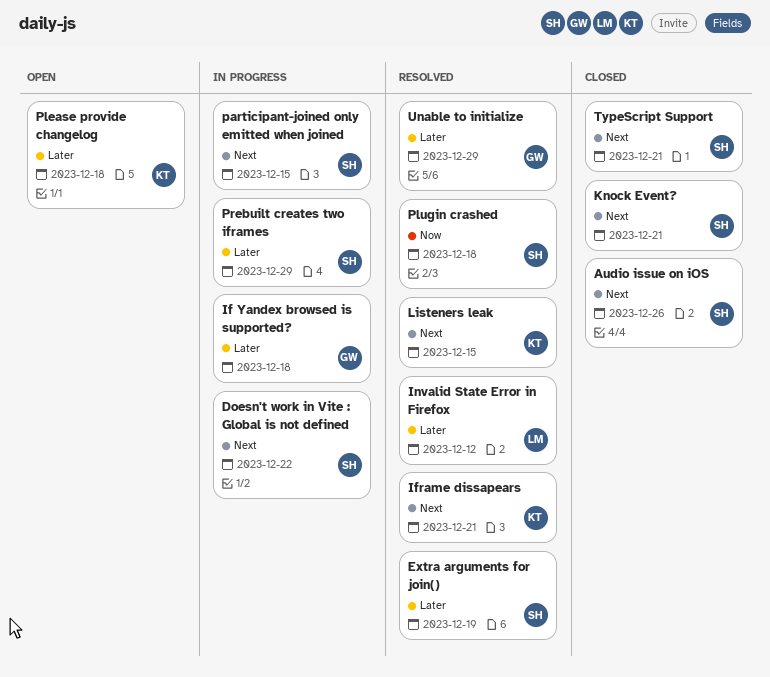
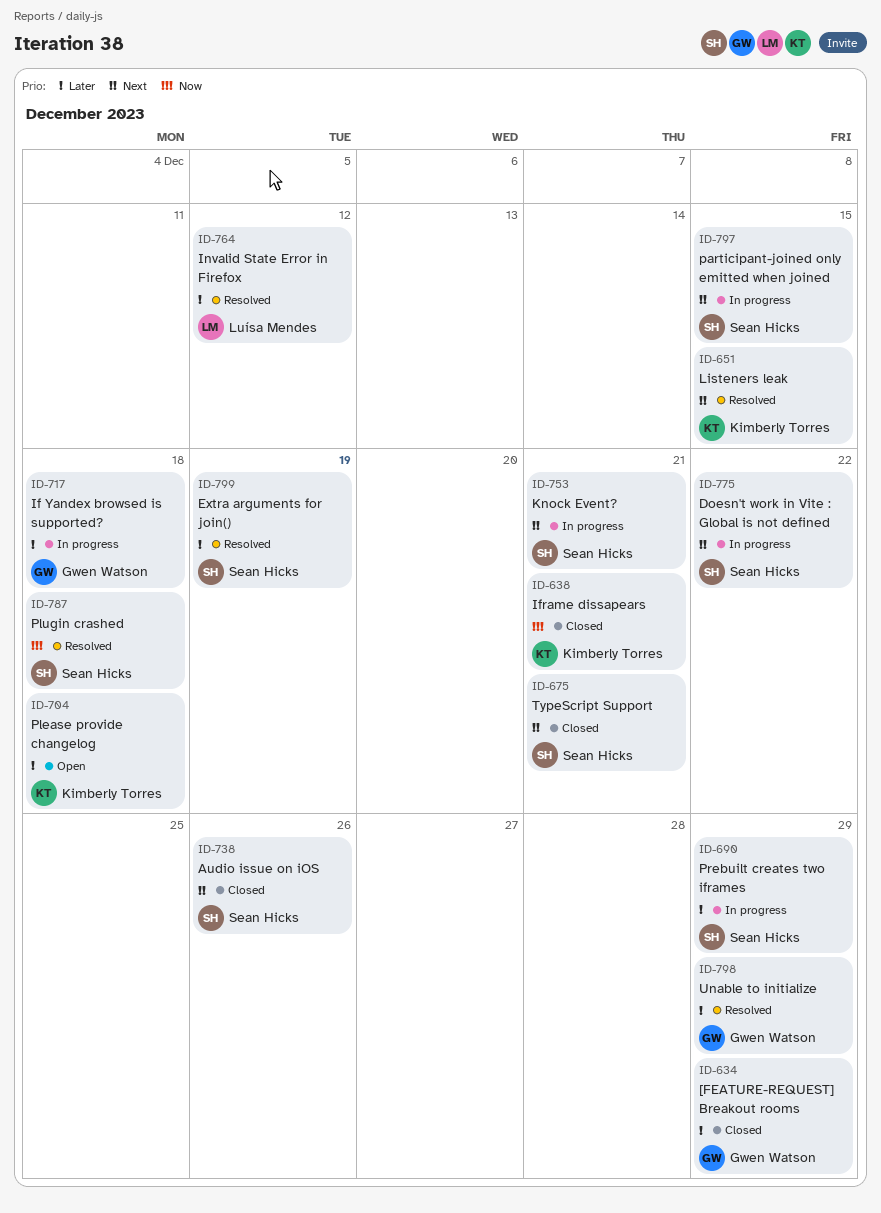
[FEATURE-REQUEST] Breakout rooms: none -> present
Iframe dissapears, status: Resolved -> Closed
Iframe dissapears, priority: Next -> Now
Knock Event?, status: Closed -> In progress

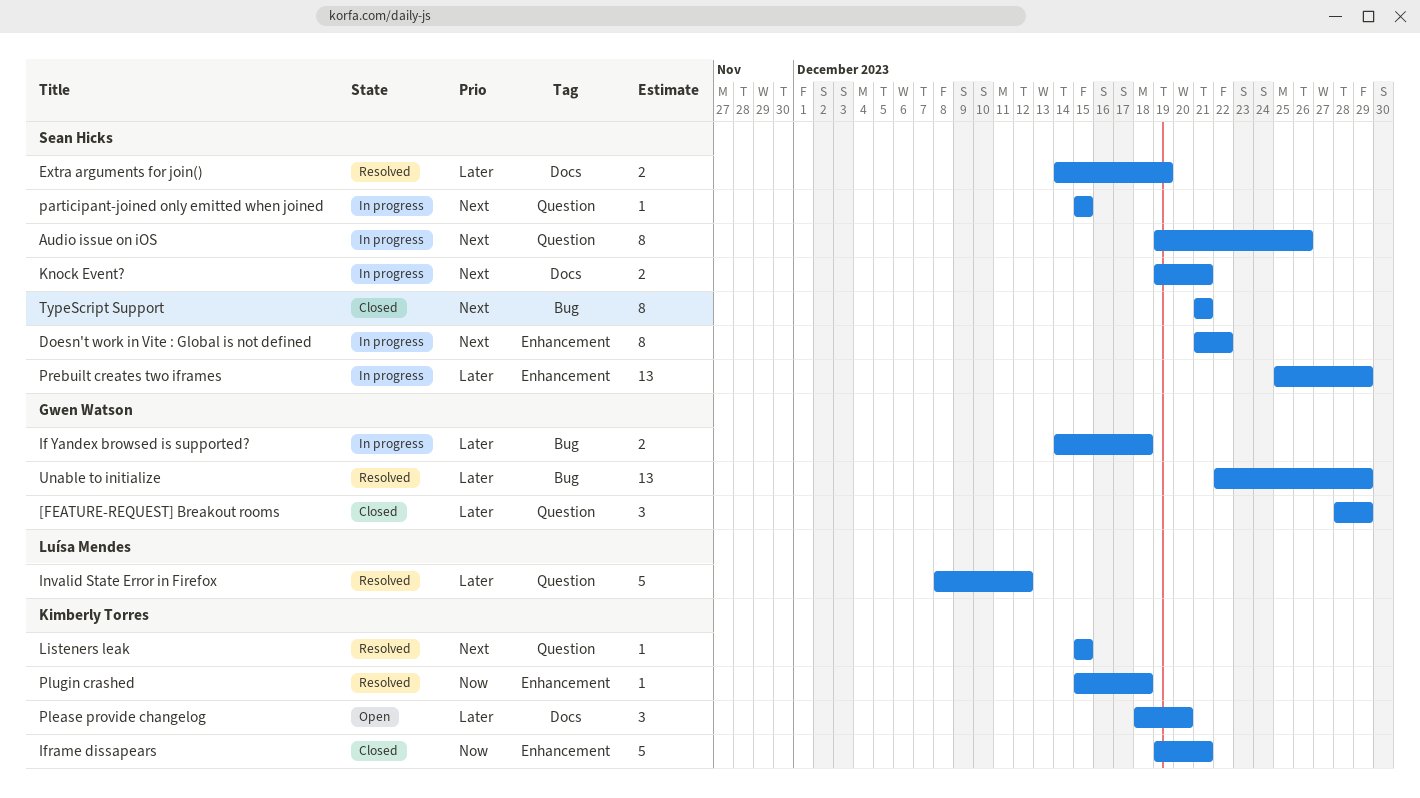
Audio issue on iOS, status: Closed -> In progress
Please provide changelog, due: Dec 18 -> Dec 20
Plugin crashed, owner: Sean Hicks -> Kimberly Torres

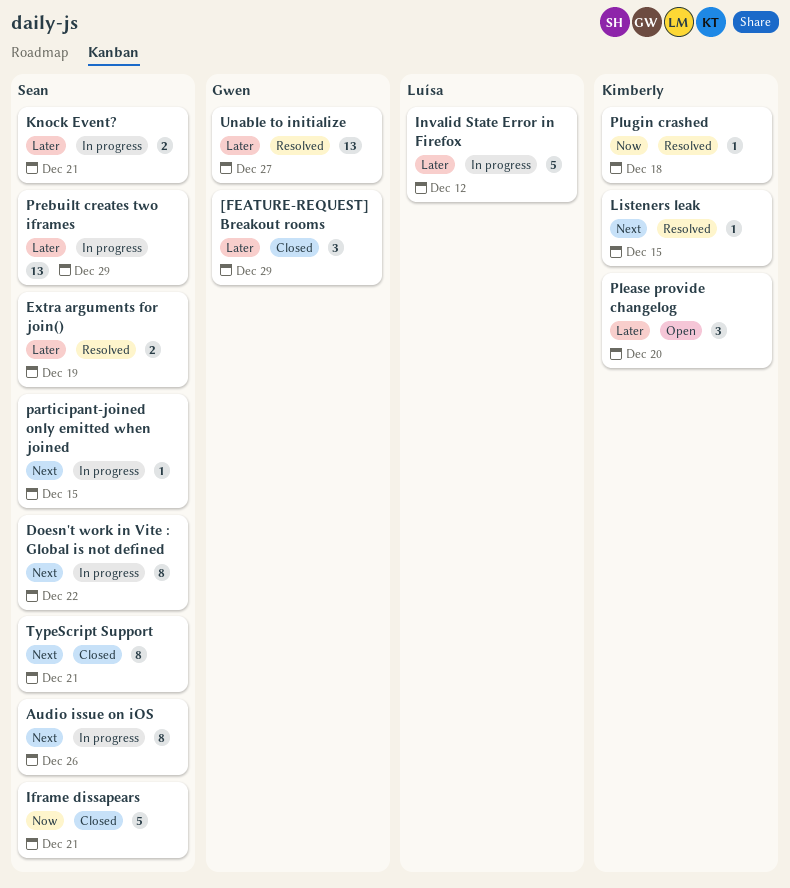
If Yandex browsed is supported?: present -> none
Iframe dissapears, owner: Kimberly Torres -> Sean Hicks
Invalid State Error in Firefox, status: Resolved -> In progress
Knock Event?, priority: Next -> Later
Unable to initialize, due: Dec 29 -> Dec 27

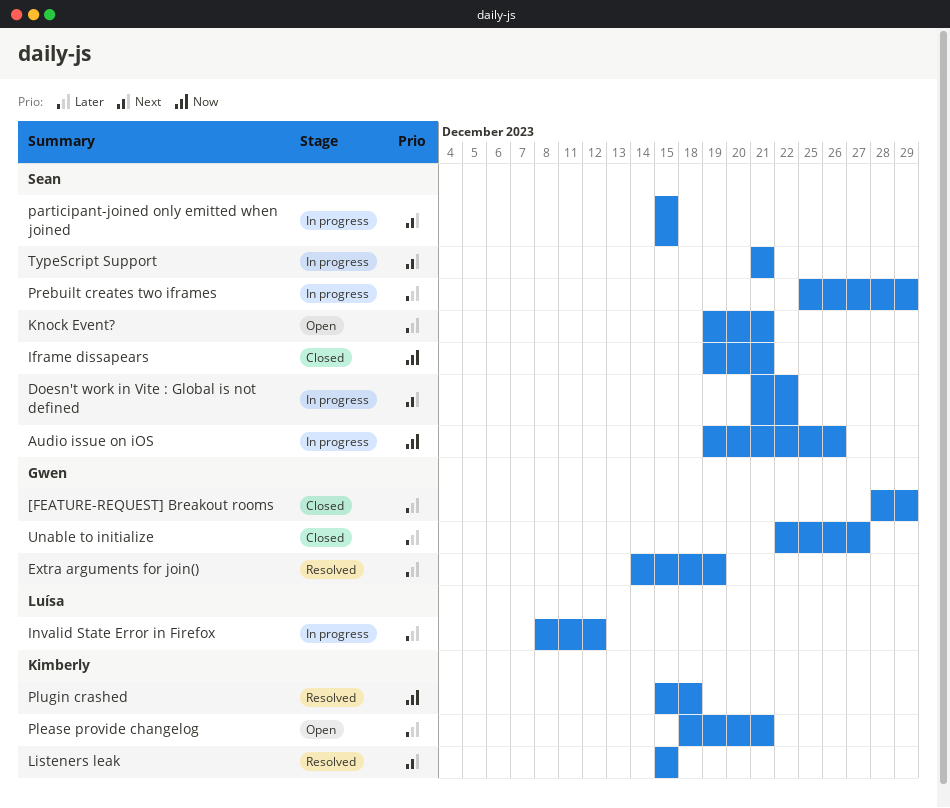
Audio issue on iOS, priority: Next -> Now
Extra arguments for join(), owner: Sean -> Gwen
Knock Event?, status: In progress -> Open
Please provide changelog, due: Dec 20 -> Dec 21
TypeScript Support, status: Closed -> In progress
Unable to initialize, status: Resolved -> Closed

